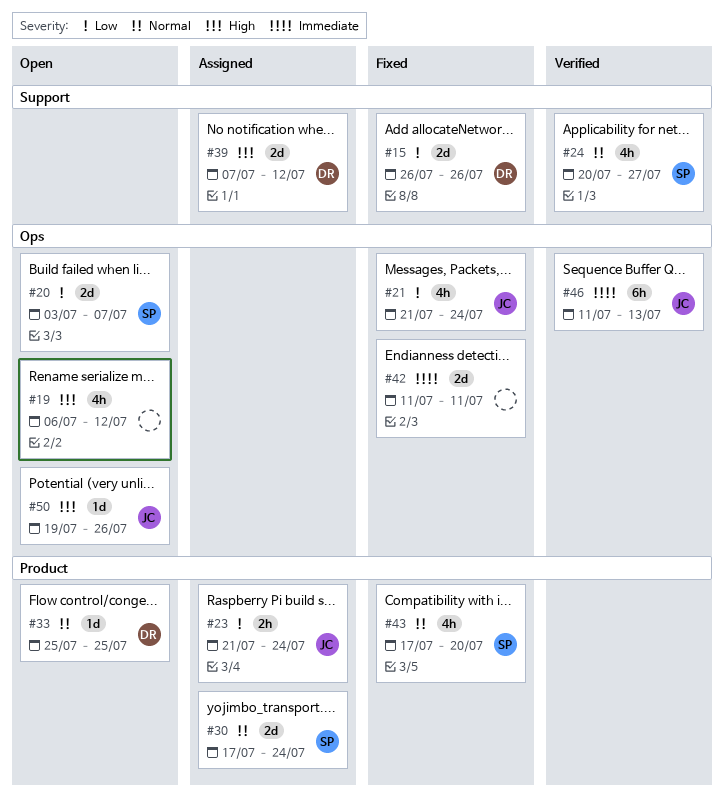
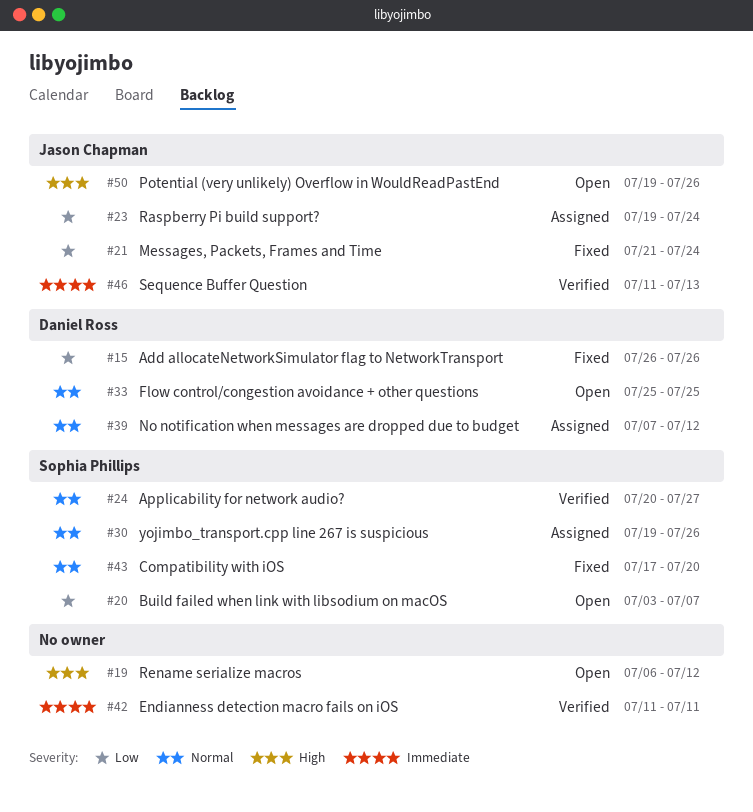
#23, start: Jul 21 -> Jul 19
#30, start: Jul 17 -> Jul 19
#30, due: Jul 24 -> Jul 26
#39, priority: High -> Normal
#42, status: Fixed -> Verified

